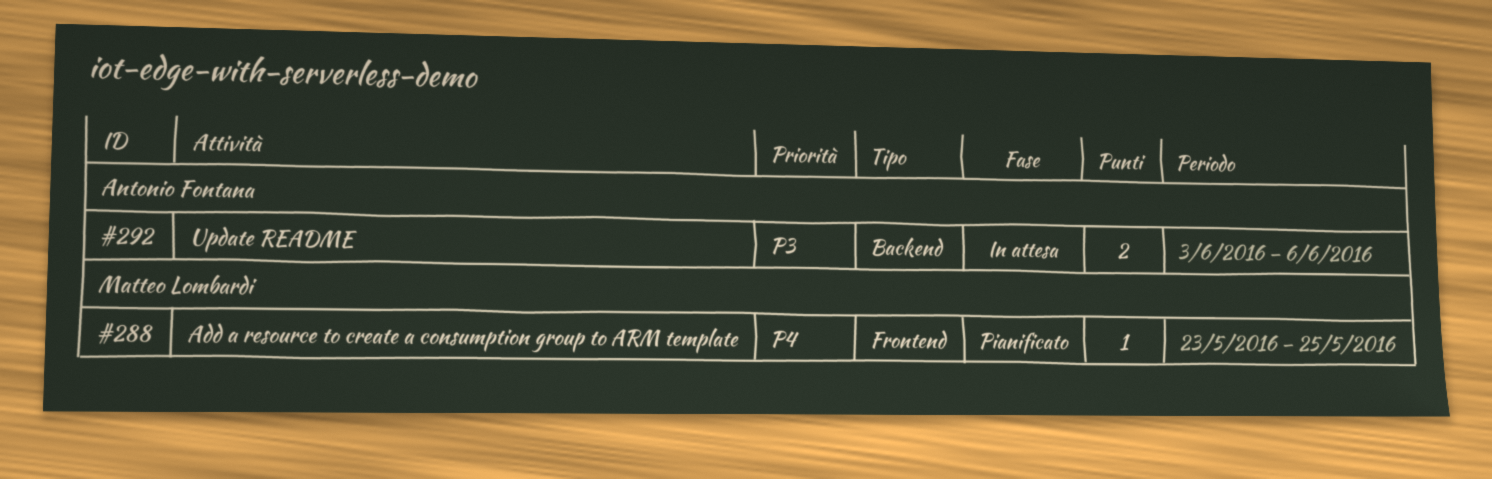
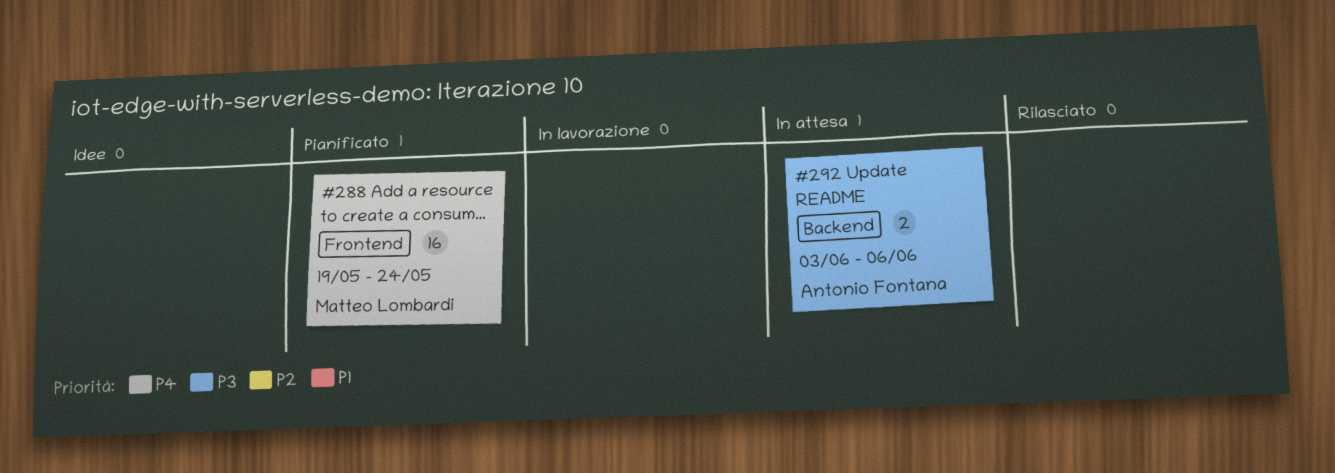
#288, estimate: 1 -> 16
#288, start: May 23 -> May 19
#288, due: May 25 -> May 24

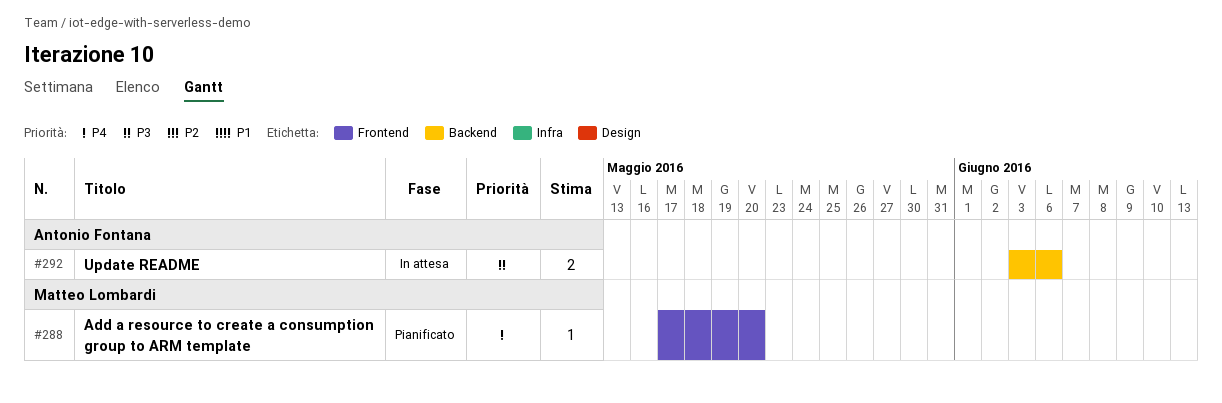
#288, estimate: 16 -> 1
#288, start: May 19 -> May 17
#288, due: May 24 -> May 20

